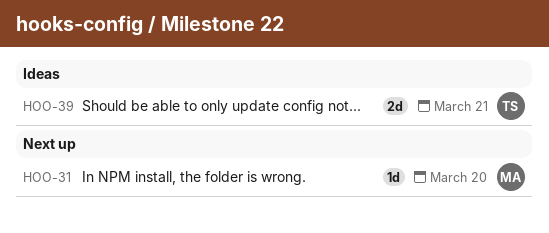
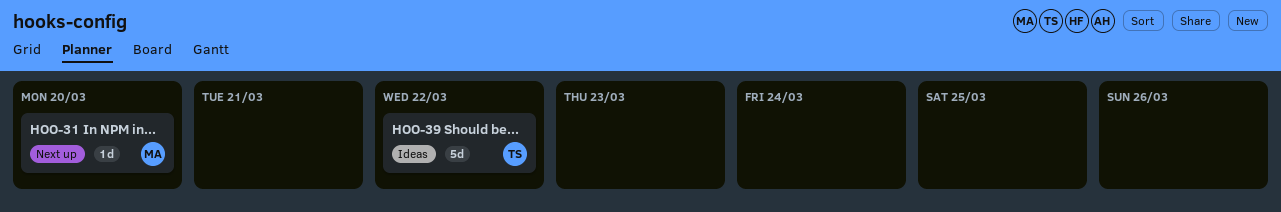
HOO-39, estimate: 2d -> 5d
HOO-39, due: Mar 21 -> Mar 22

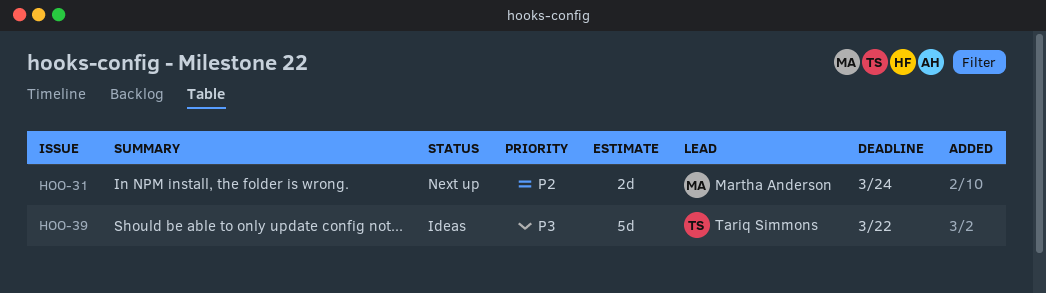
HOO-31, estimate: 1d -> 2d
HOO-31, due: Mar 20 -> Mar 24

